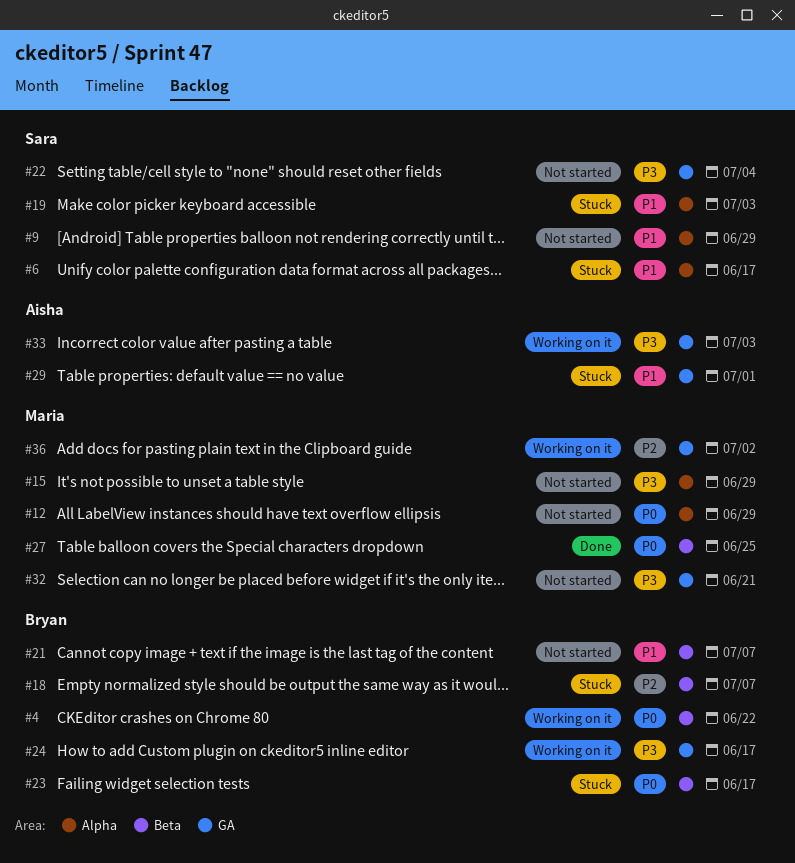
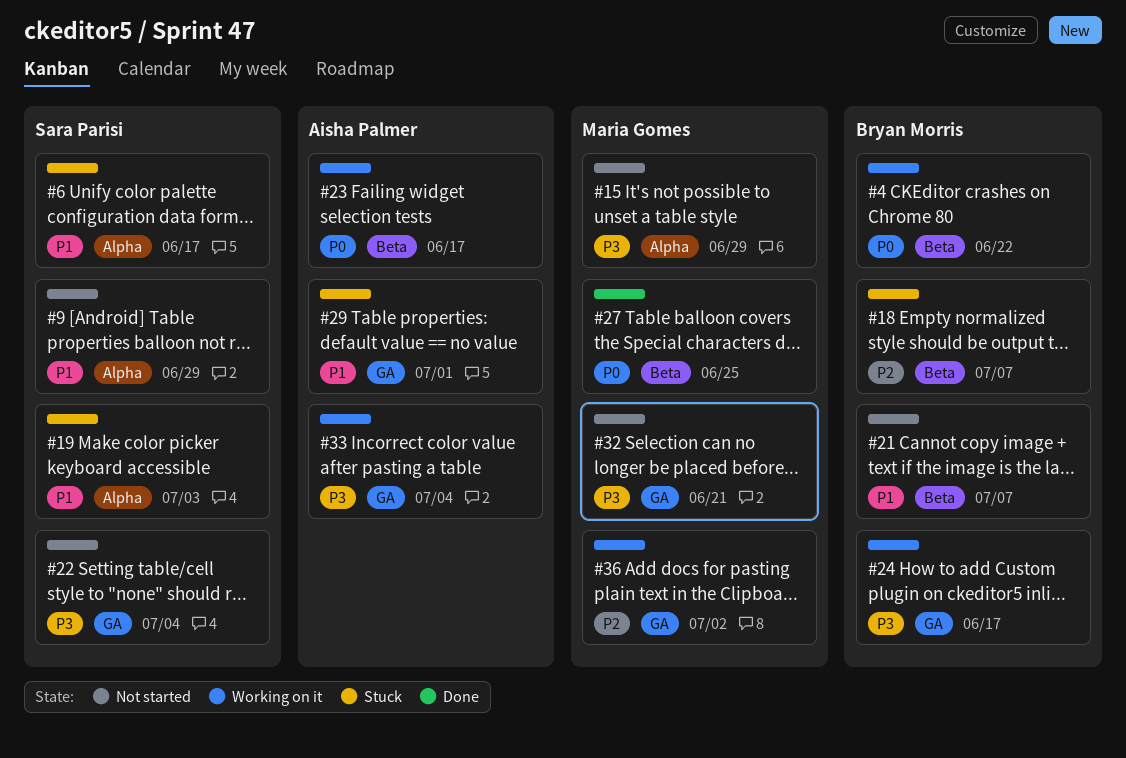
#12: present -> none
#23, status: Stuck -> Working on it
#23, owner: Bryan Morris -> Aisha Palmer
#33, due: Jul 3 -> Jul 4

